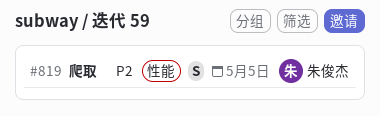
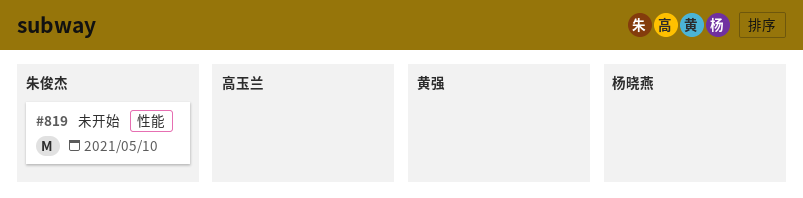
#819, estimate: S -> M
#819, due: May 5 -> May 10

